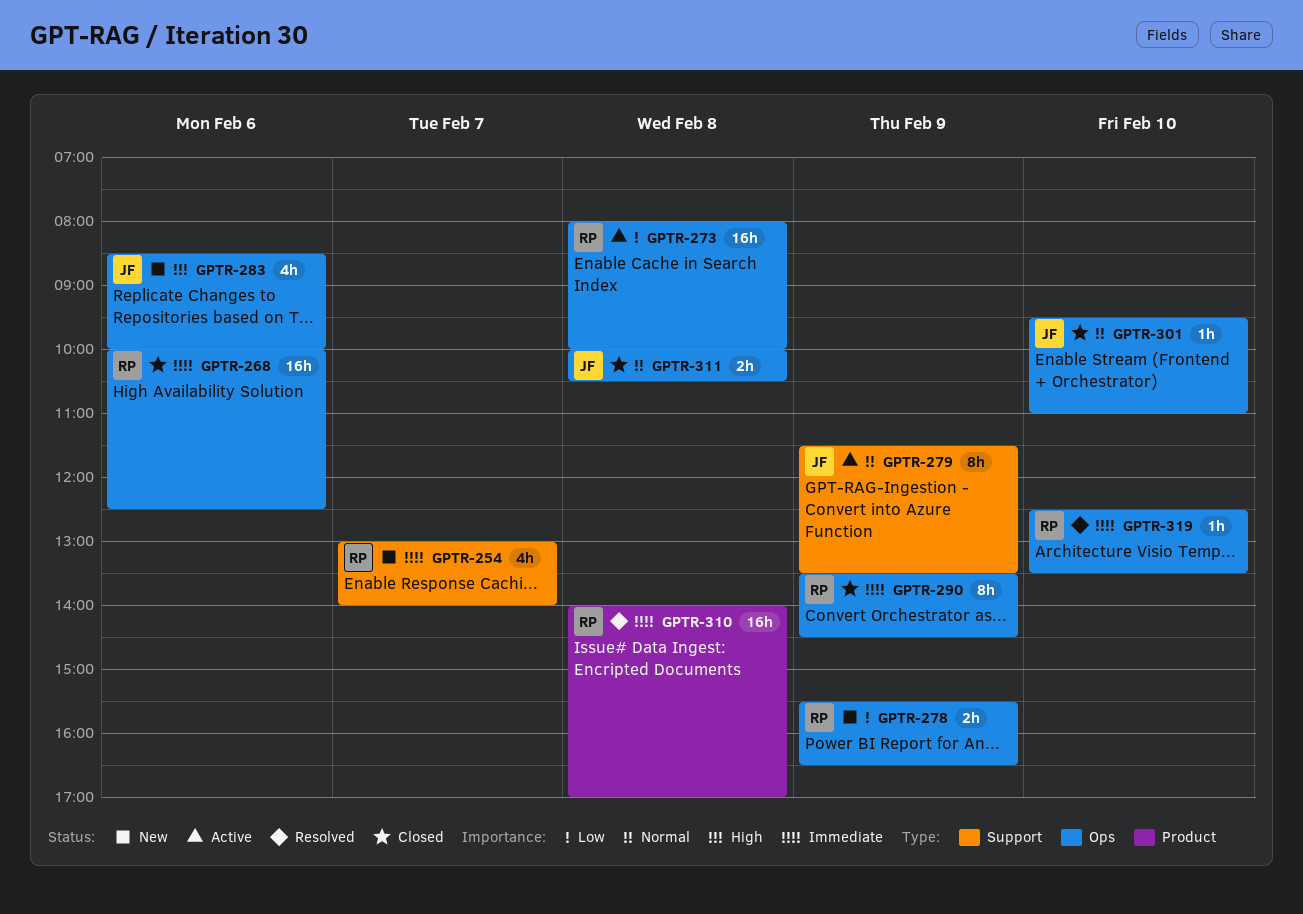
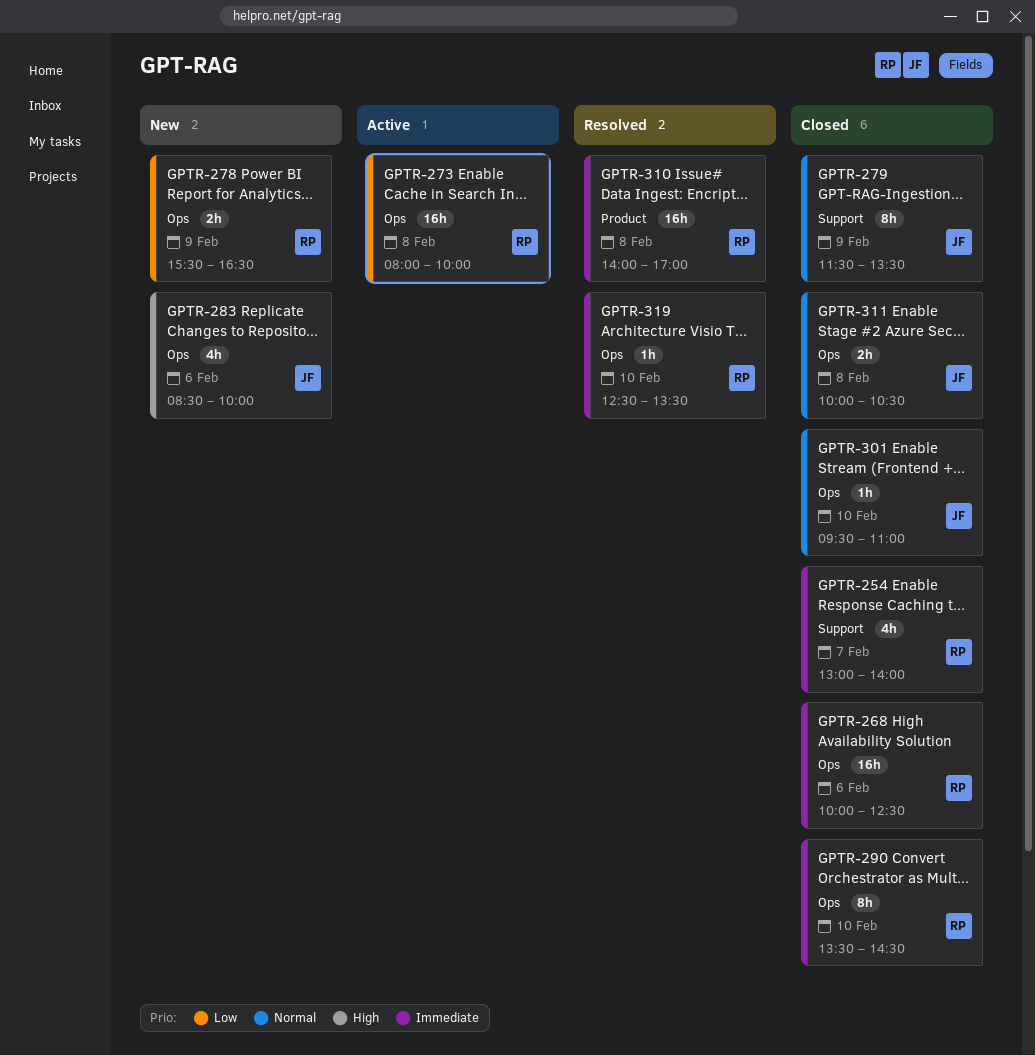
GPTR-254, status: New -> Closed
GPTR-279, status: Active -> Closed
GPTR-290, day: Feb 9 -> Feb 10

